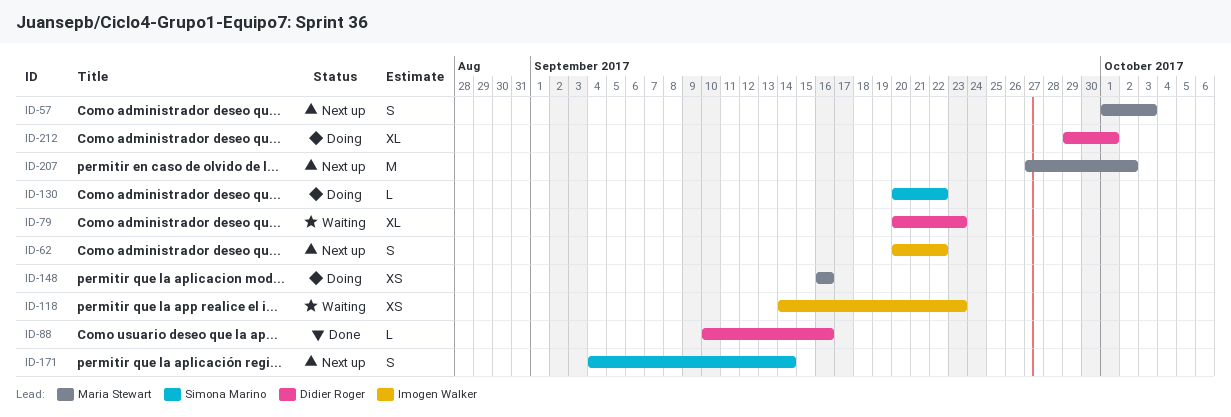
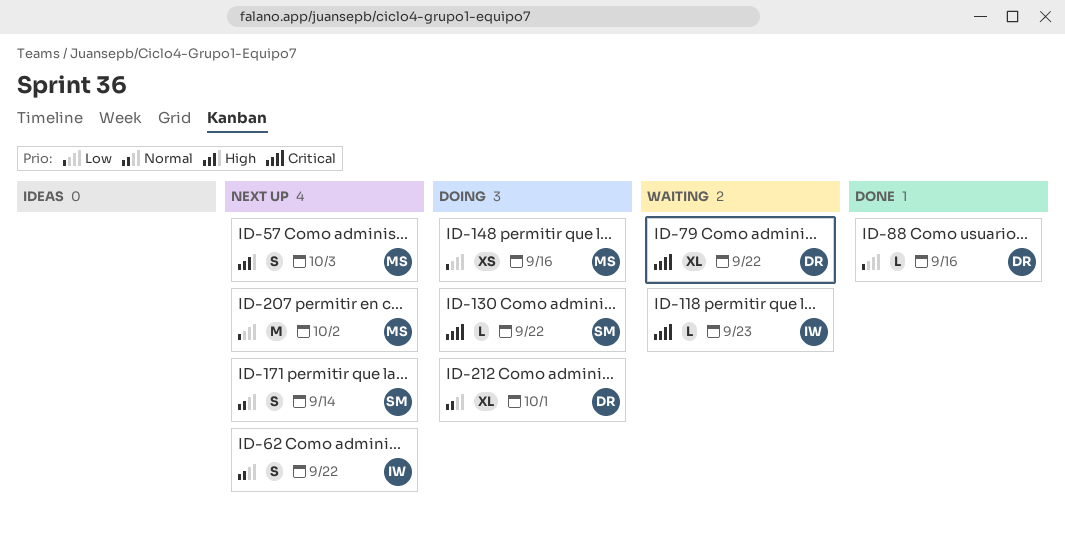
ID-79, due: Sep 23 -> Sep 22
ID-118, estimate: XS -> L

